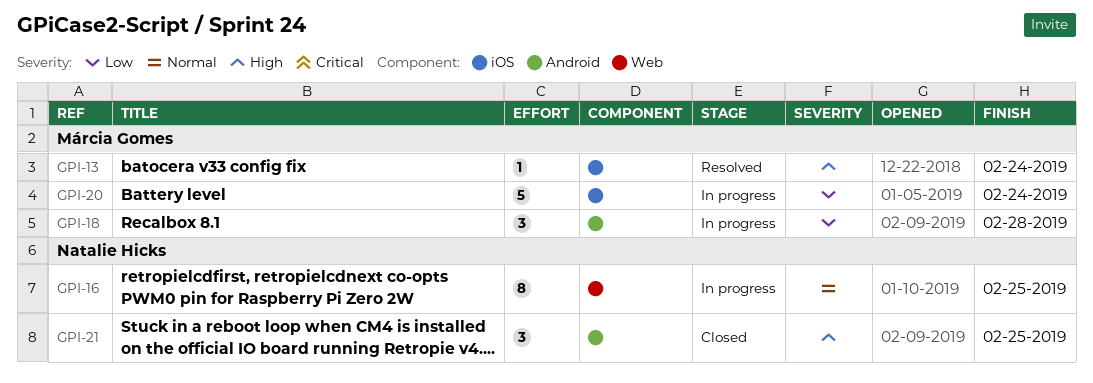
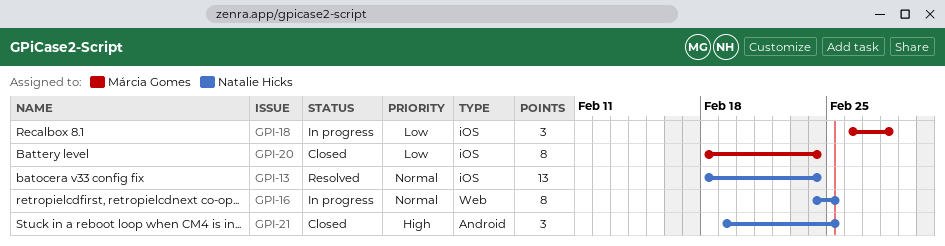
GPI-13, owner: Márcia Gomes -> Natalie Hicks
GPI-13, priority: High -> Normal
GPI-13, estimate: 1 -> 13
GPI-18, label: Android -> iOS
GPI-20, status: In progress -> Closed
GPI-20, estimate: 5 -> 8

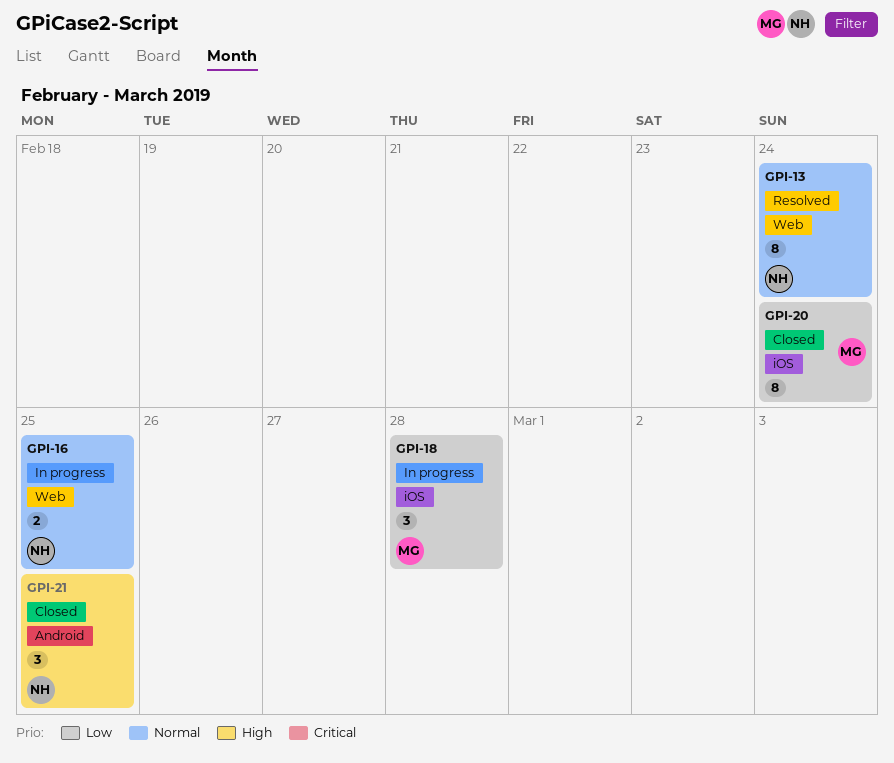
GPI-13, label: iOS -> Web
GPI-13, estimate: 13 -> 8
GPI-16, estimate: 8 -> 2

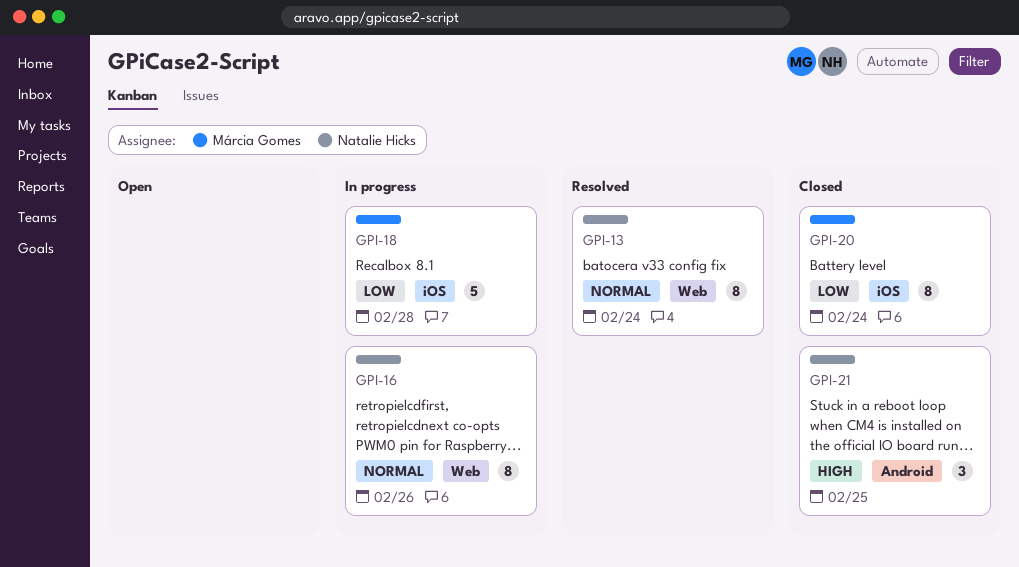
GPI-16, estimate: 2 -> 8
GPI-16, due: Feb 25 -> Feb 26
GPI-18, estimate: 3 -> 5

